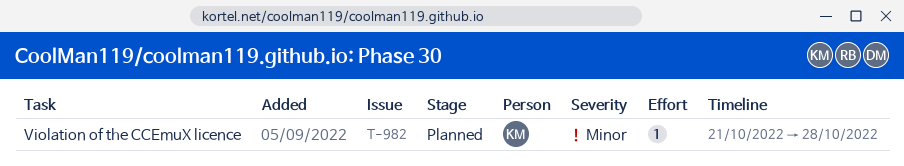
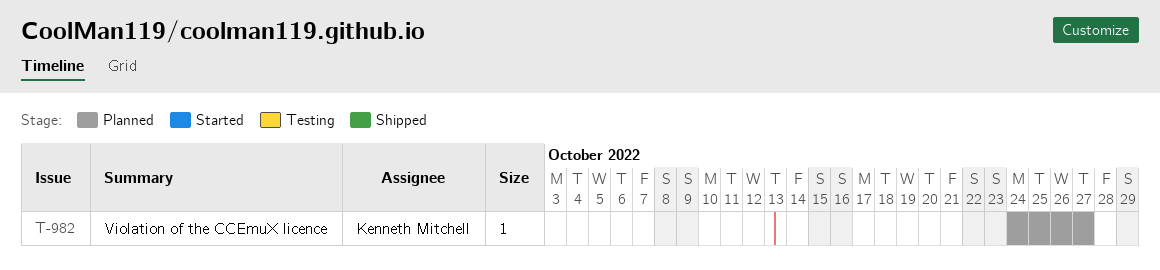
T-982, start: Oct 21 -> Oct 24
T-982, due: Oct 28 -> Oct 27

